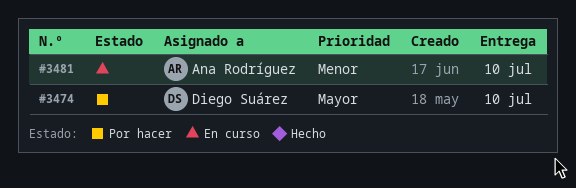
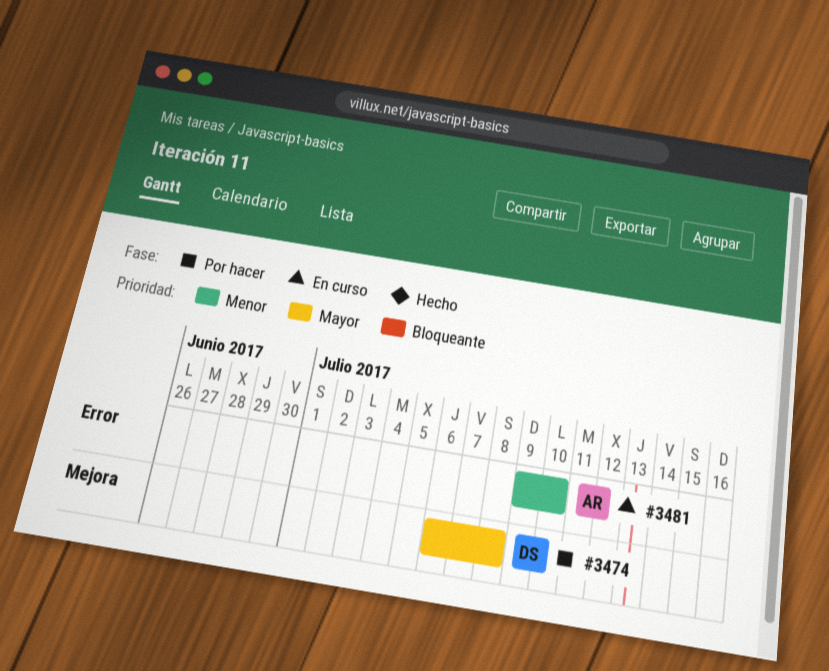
#3474, due: Jul 10 -> Jul 8

